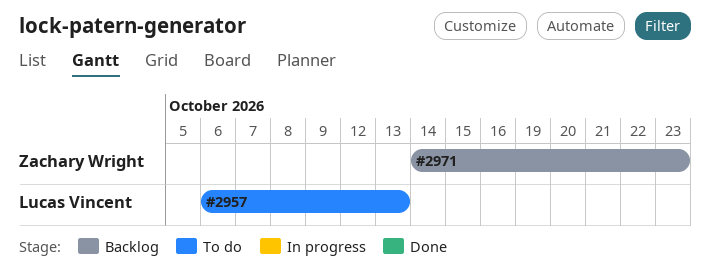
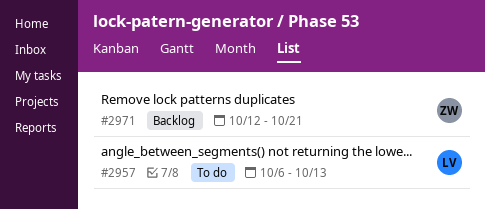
#2971, start: Oct 14 -> Oct 12
#2971, due: Oct 23 -> Oct 21

